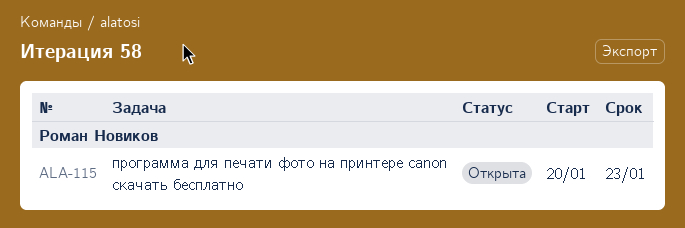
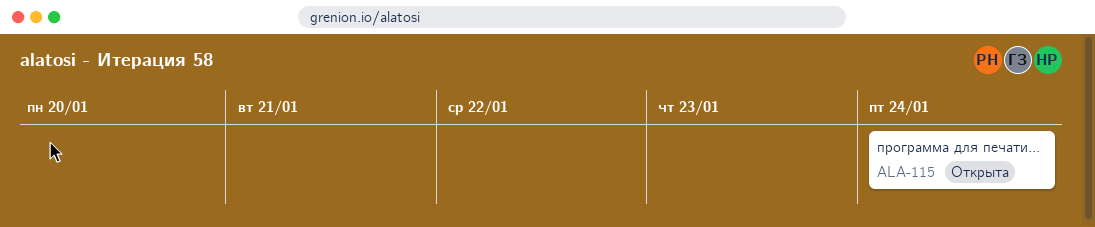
ALA-115, due: Jan 23 -> Jan 24

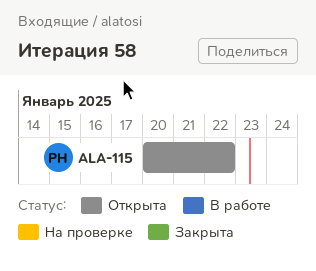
ALA-115, due: Jan 24 -> Jan 22

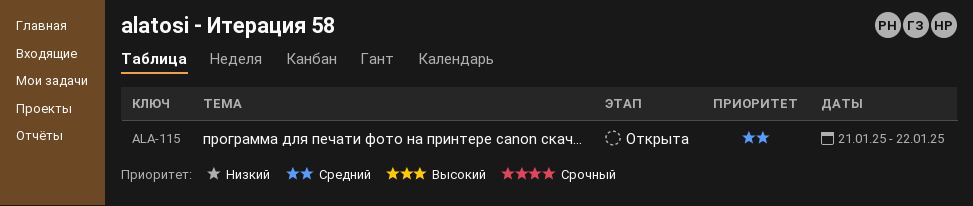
ALA-115, start: Jan 20 -> Jan 21

